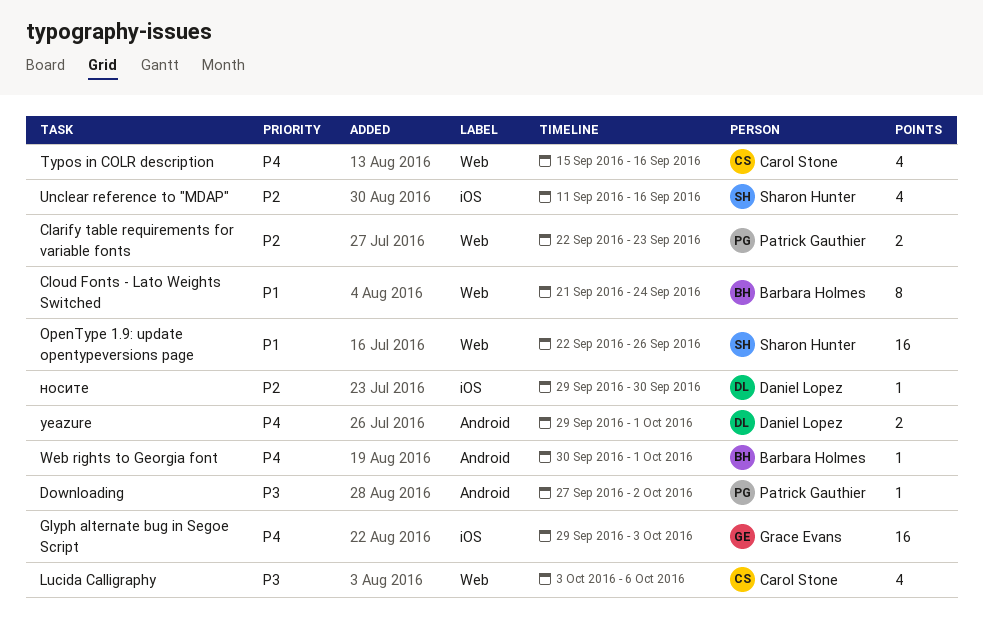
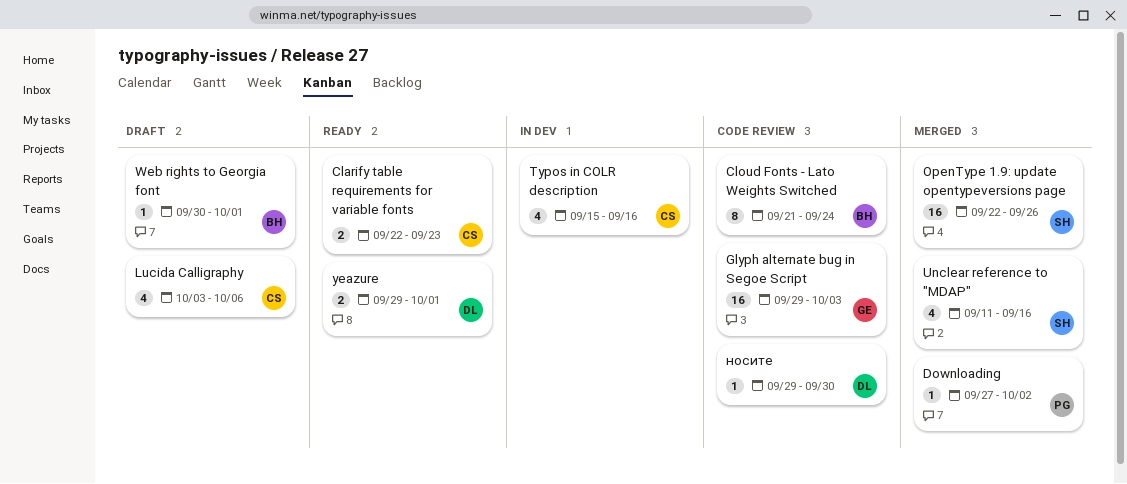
Clarify table requirements for variable fonts, owner: Patrick Gauthier -> Carol Stone

